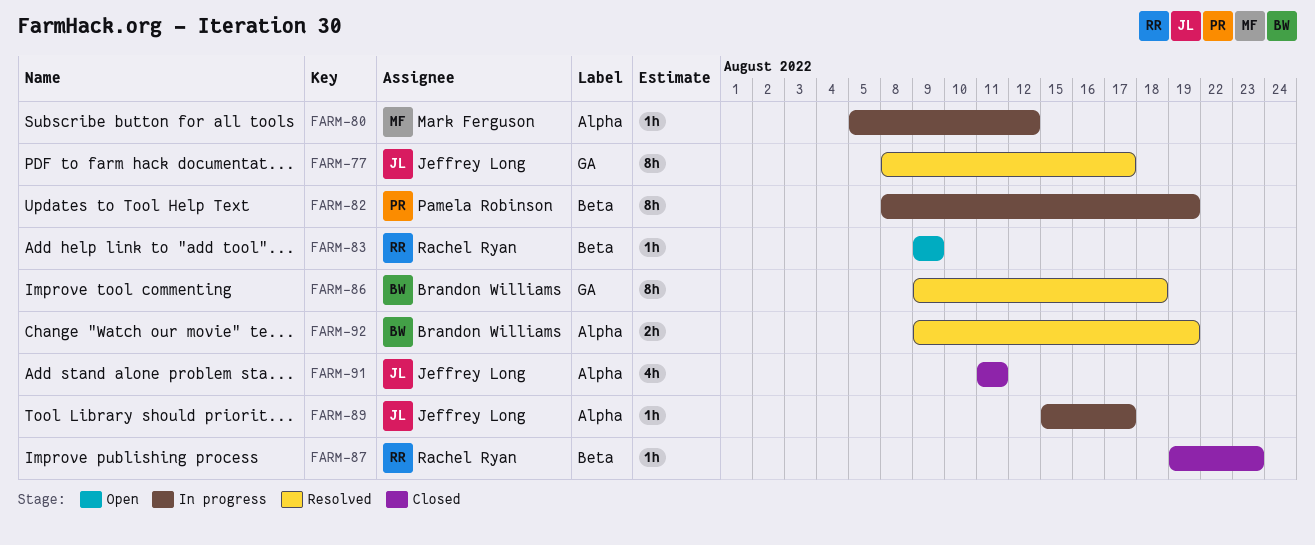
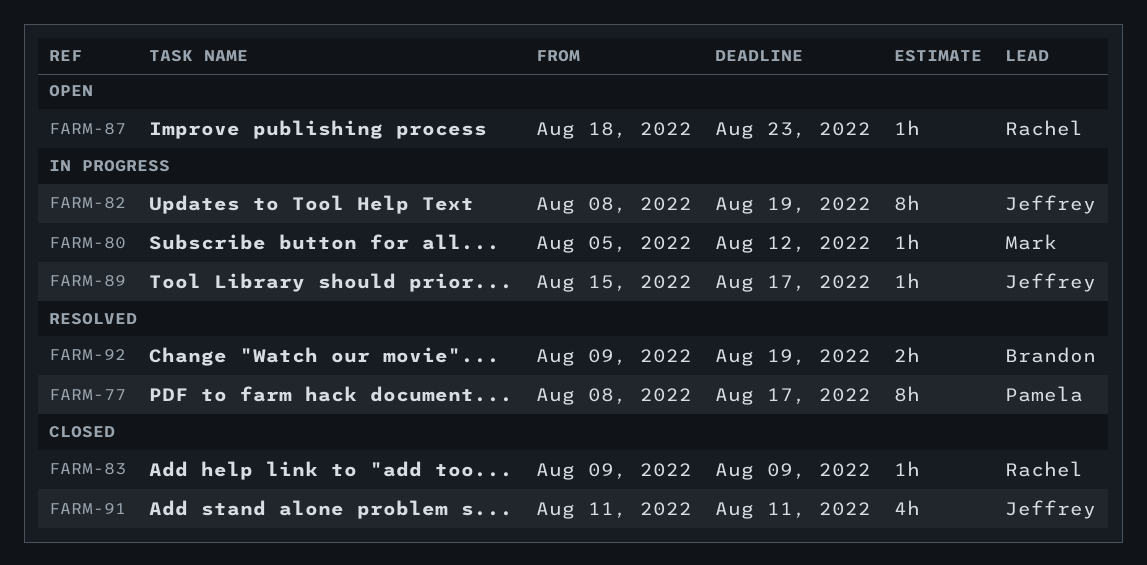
FARM-77, owner: Jeffrey Long -> Pamela Robinson
FARM-82, owner: Pamela Robinson -> Jeffrey Long
FARM-83, status: Open -> Closed
FARM-86: present -> none
FARM-87, status: Closed -> Open
FARM-87, start: Aug 19 -> Aug 18

